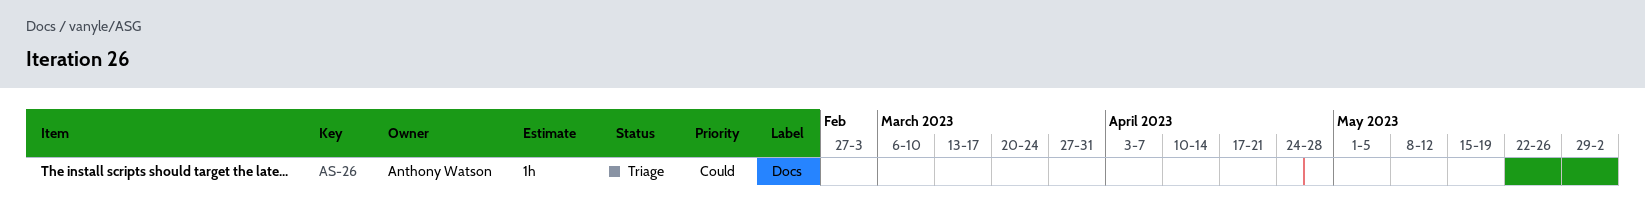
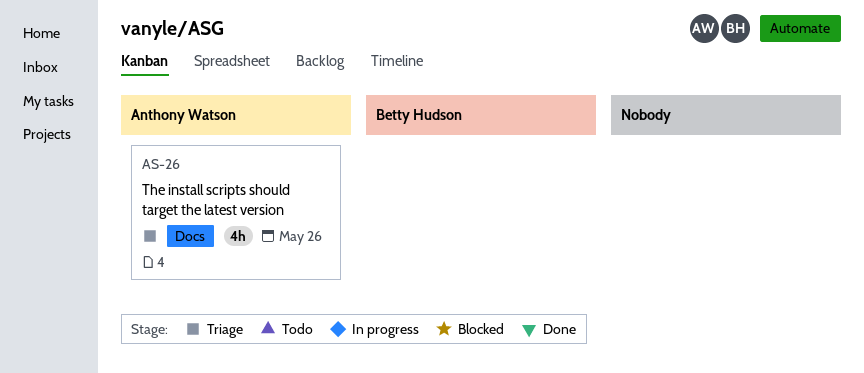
AS-26, estimate: 1h -> 4h
AS-26, due: Jun 2 -> May 26

